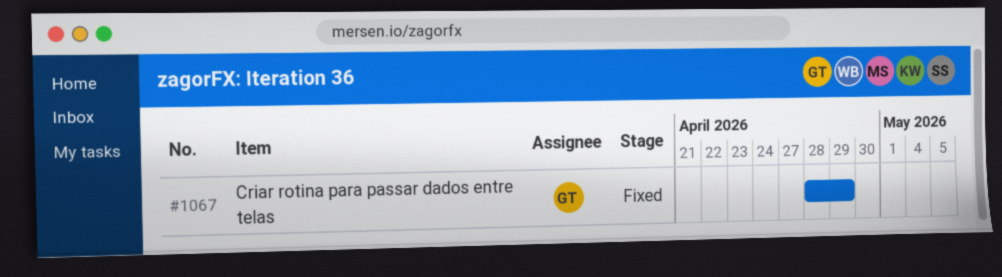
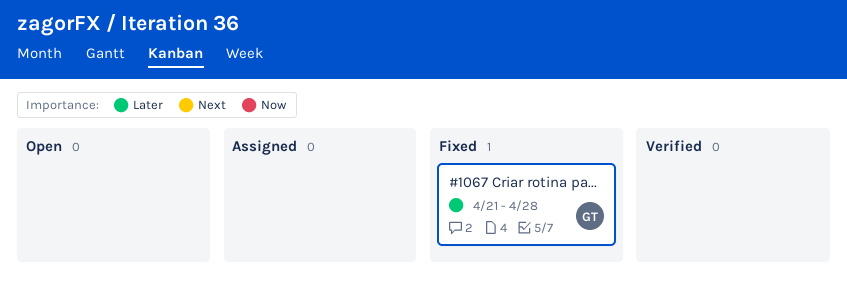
#1067, start: Apr 28 -> Apr 21
#1067, due: Apr 29 -> Apr 28

